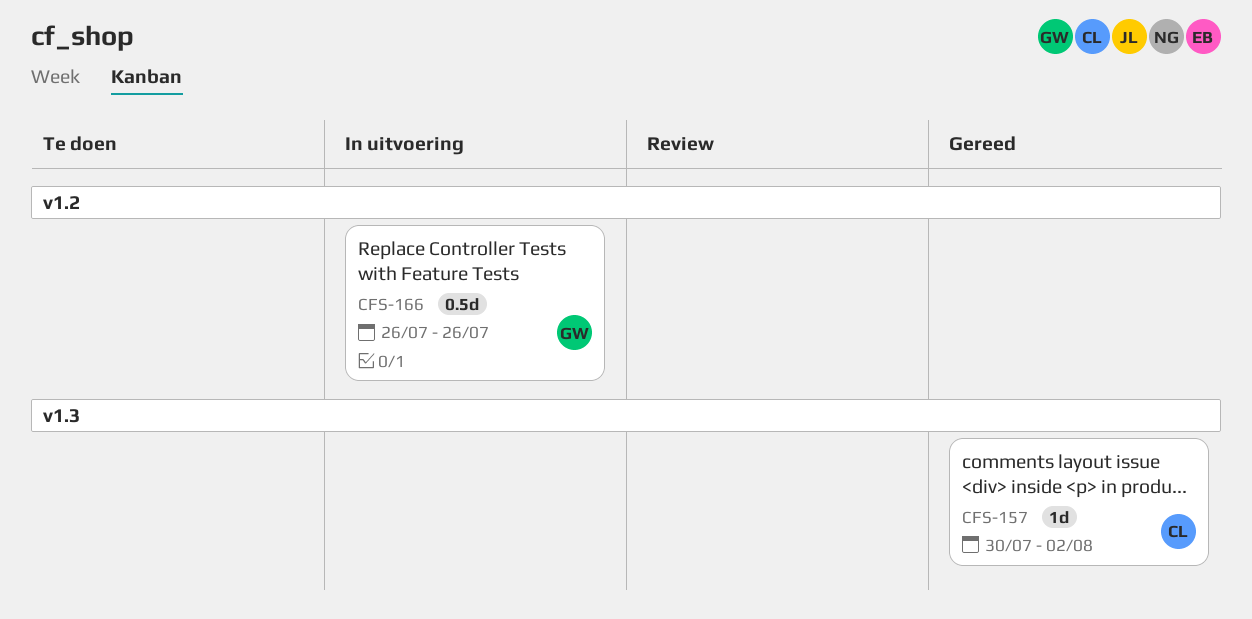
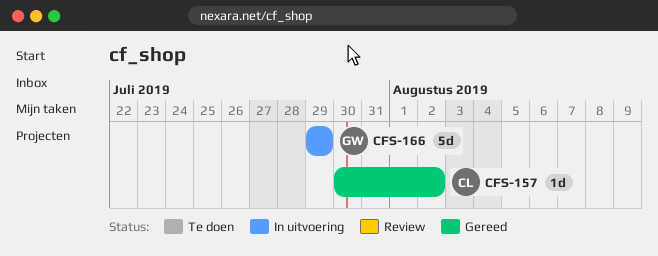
CFS-166, estimate: 0.5d -> 5d
CFS-166, start: Jul 26 -> Jul 29
CFS-166, due: Jul 26 -> Jul 29

